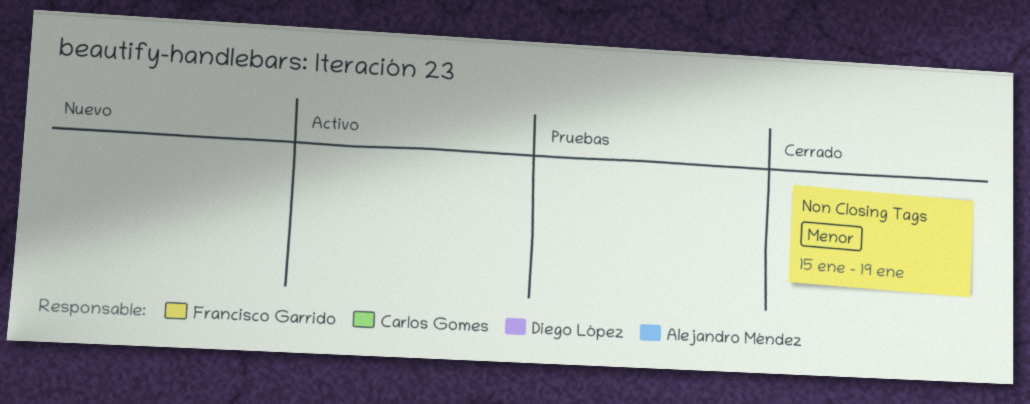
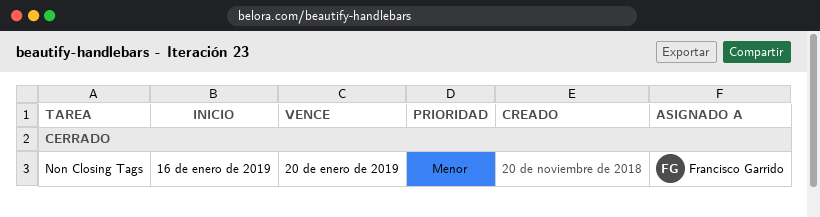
Non Closing Tags, start: Jan 15 -> Jan 16
Non Closing Tags, due: Jan 19 -> Jan 20

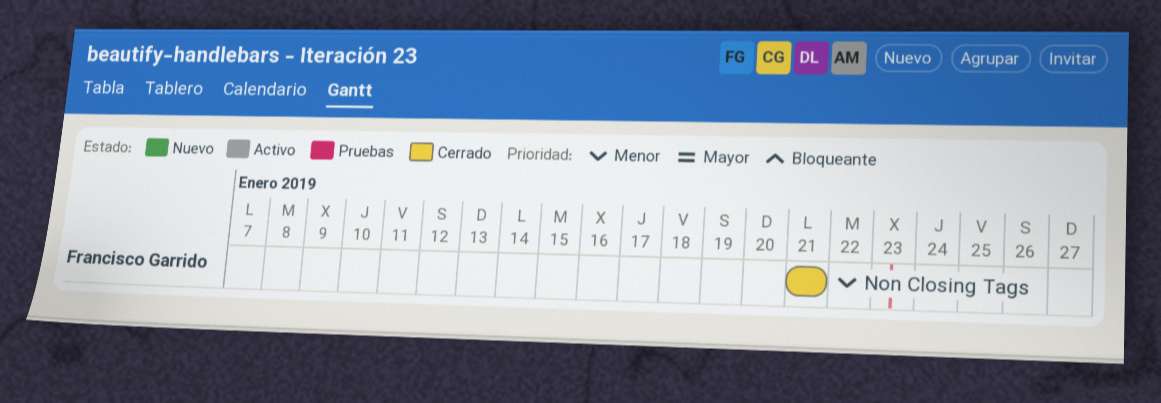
Non Closing Tags, start: Jan 16 -> Jan 21
Non Closing Tags, due: Jan 20 -> Jan 21

